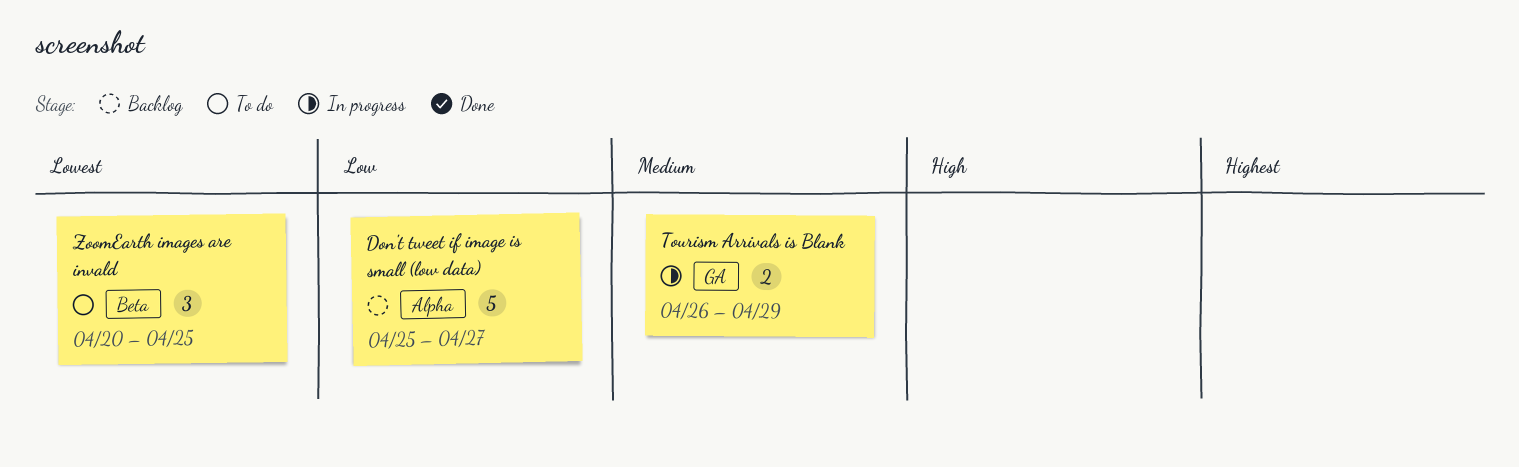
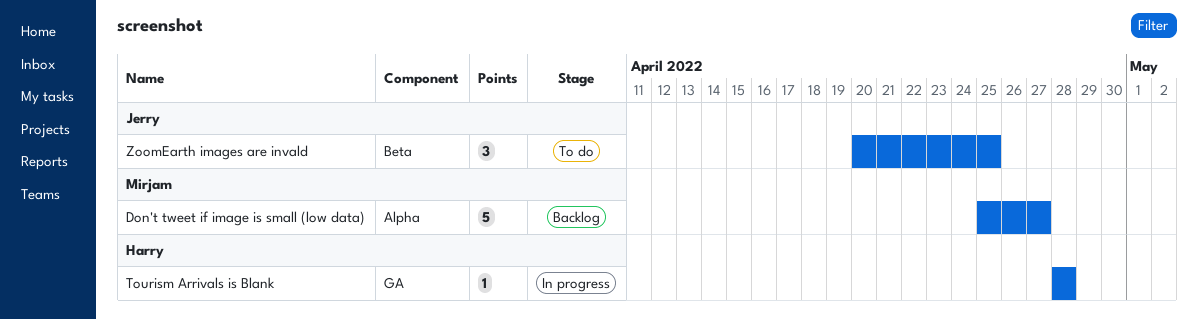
Tourism Arrivals is Blank, estimate: 2 -> 1
Tourism Arrivals is Blank, start: Apr 26 -> Apr 28
Tourism Arrivals is Blank, due: Apr 29 -> Apr 28

